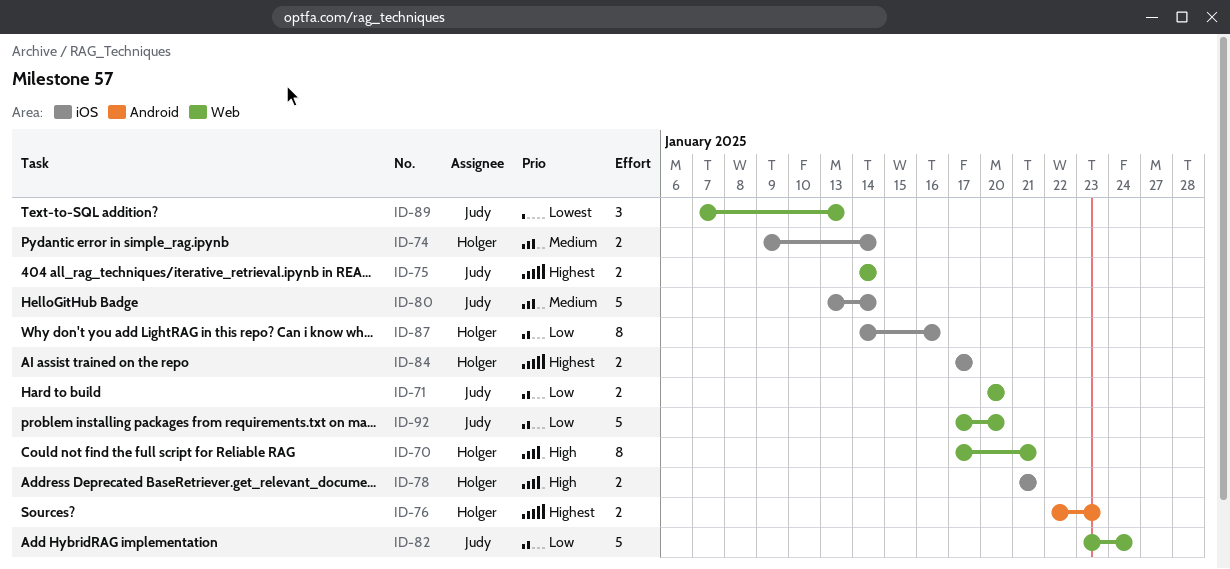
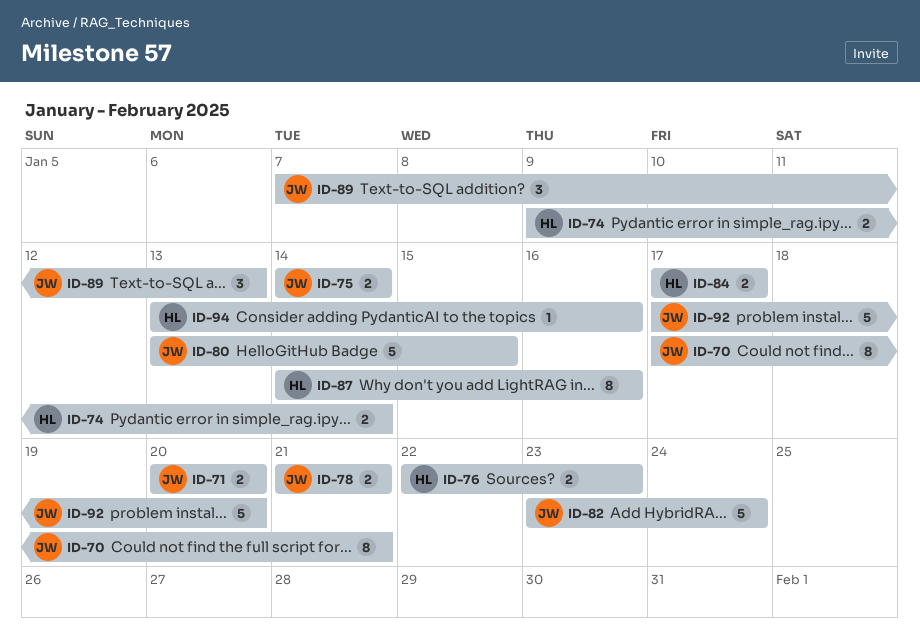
ID-70, owner: Holger -> Judy
ID-78, owner: Holger -> Judy
ID-80, due: Jan 14 -> Jan 15
ID-94: none -> present

